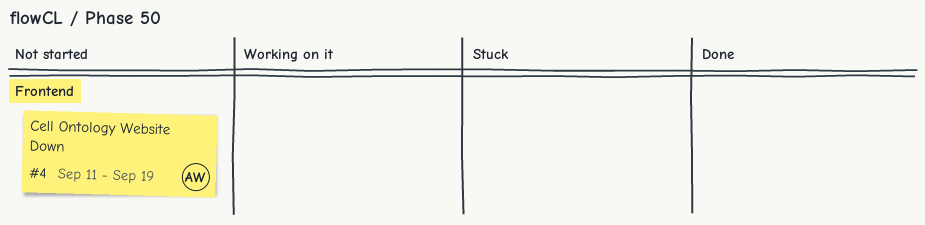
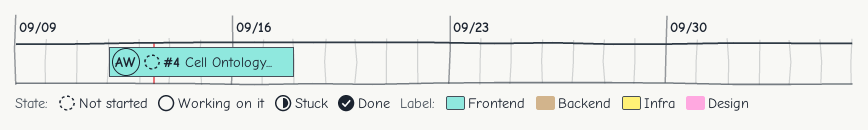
#4, start: Sep 11 -> Sep 12
#4, due: Sep 19 -> Sep 17

